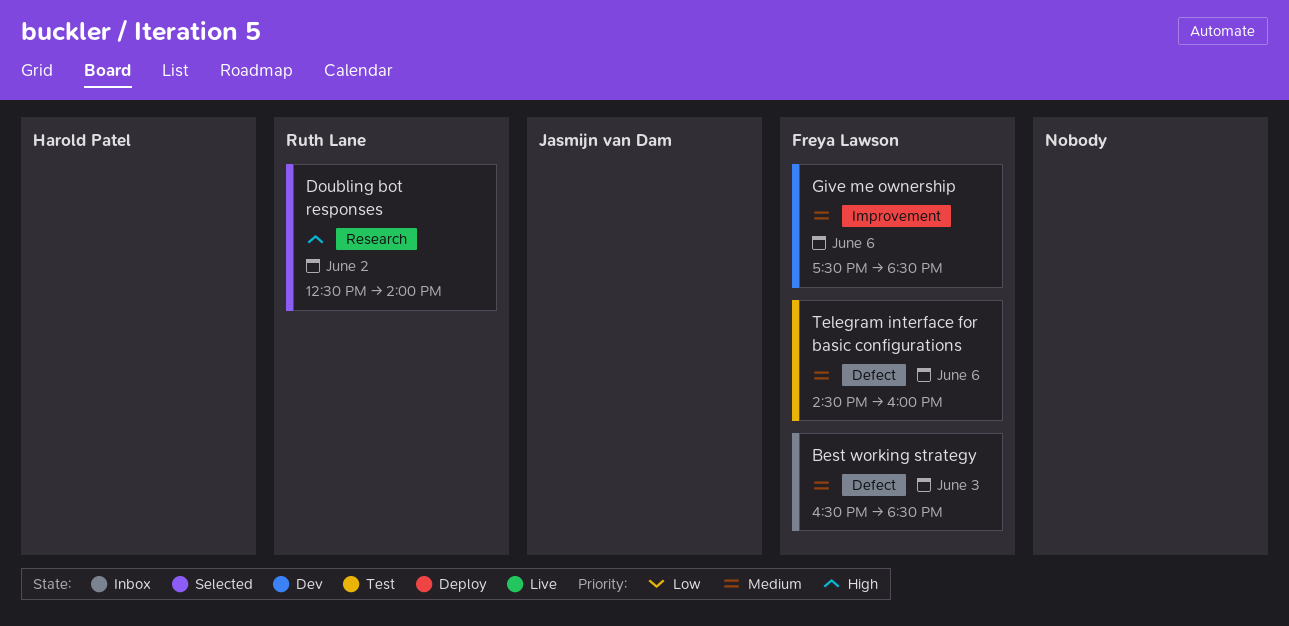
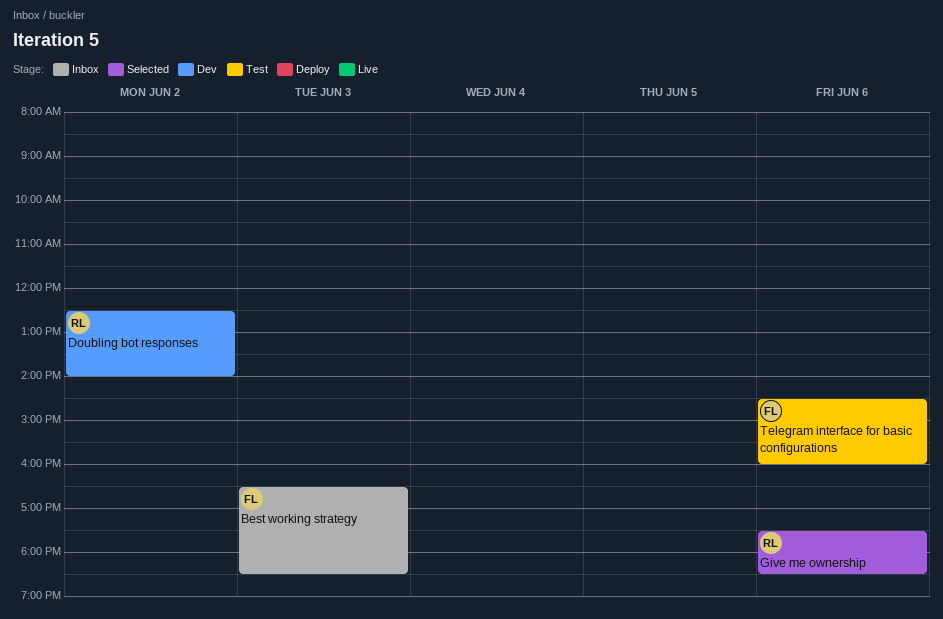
Doubling bot responses, status: Selected -> Dev
Give me ownership, status: Dev -> Selected
Give me ownership, owner: Freya Lawson -> Ruth Lane

